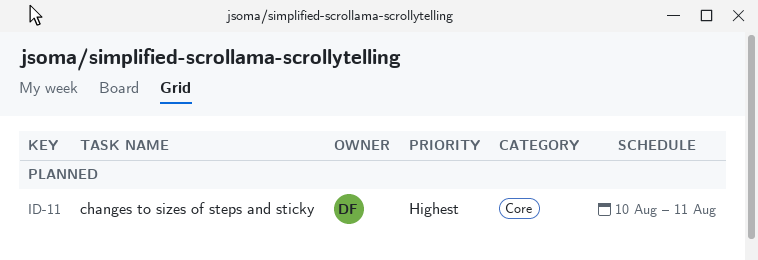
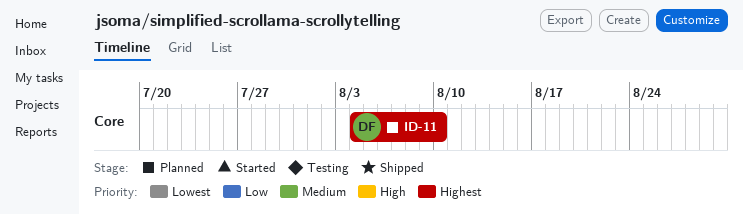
ID-11, start: Aug 10 -> Aug 4
ID-11, due: Aug 11 -> Aug 10

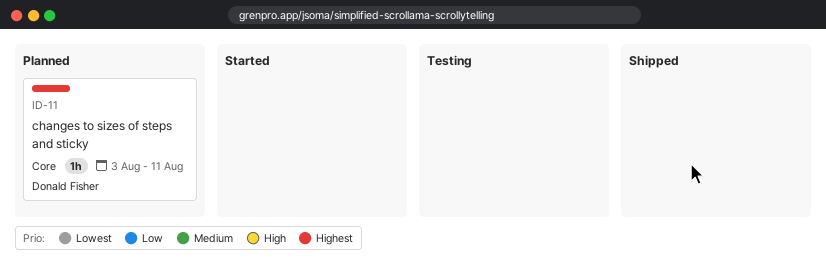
ID-11, start: Aug 4 -> Aug 3
ID-11, due: Aug 10 -> Aug 11

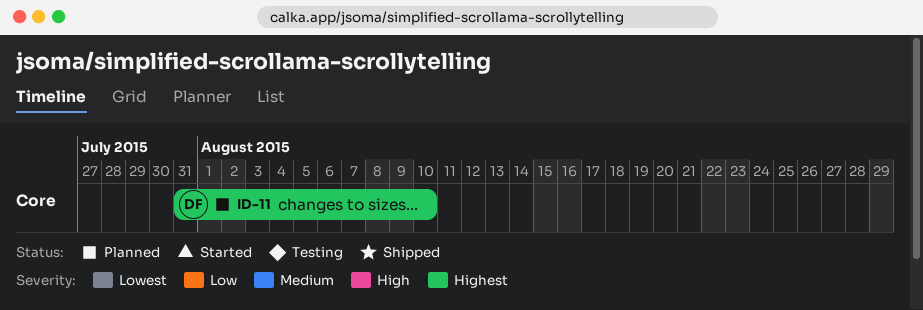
ID-11, start: Aug 3 -> Jul 31
ID-11, due: Aug 11 -> Aug 10

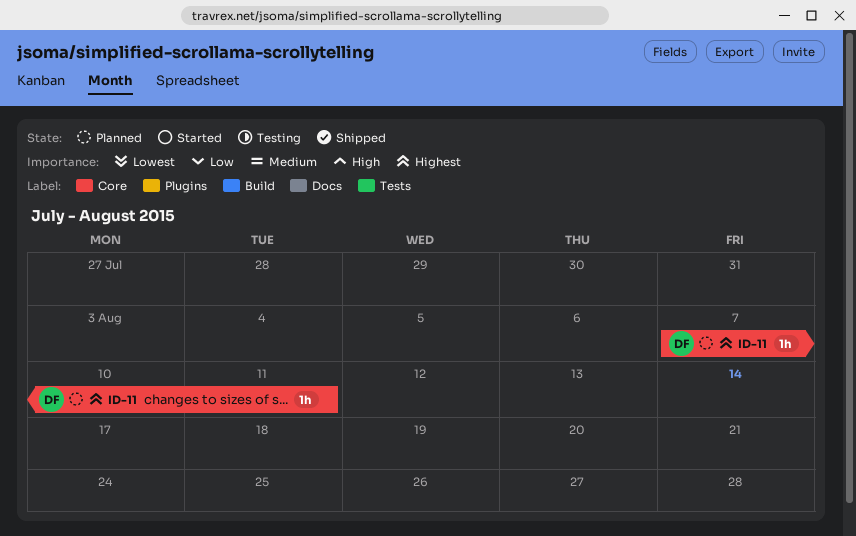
ID-11, start: Jul 31 -> Aug 7
ID-11, due: Aug 10 -> Aug 11

